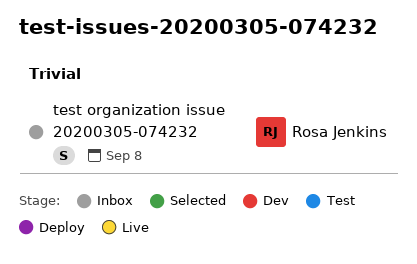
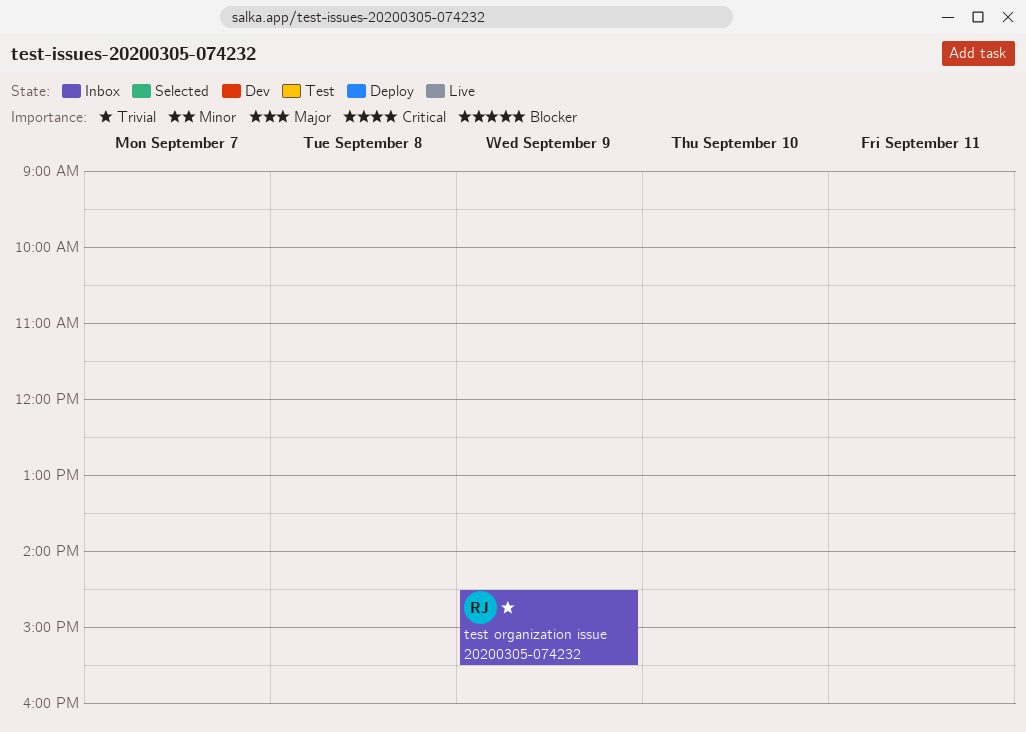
test organization issue 20200305-074232, day: Sep 8 -> Sep 9

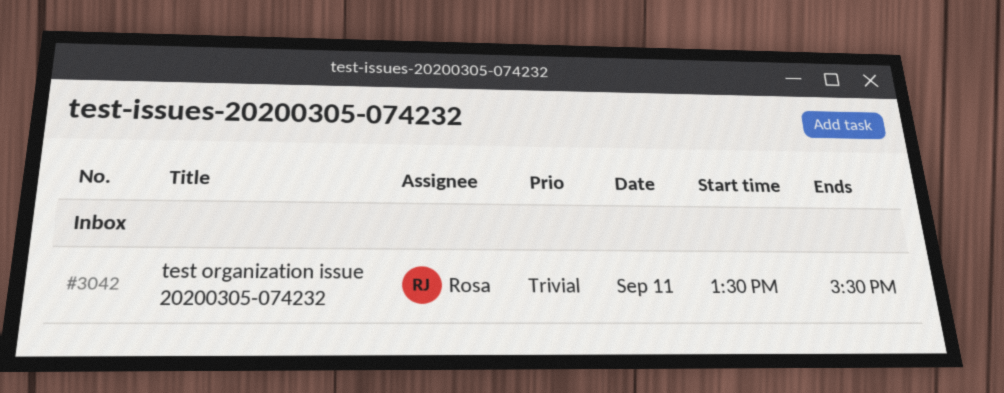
test organization issue 20200305-074232, day: Sep 9 -> Sep 11
test organization issue 20200305-074232, begins: 14:30 -> 13:30

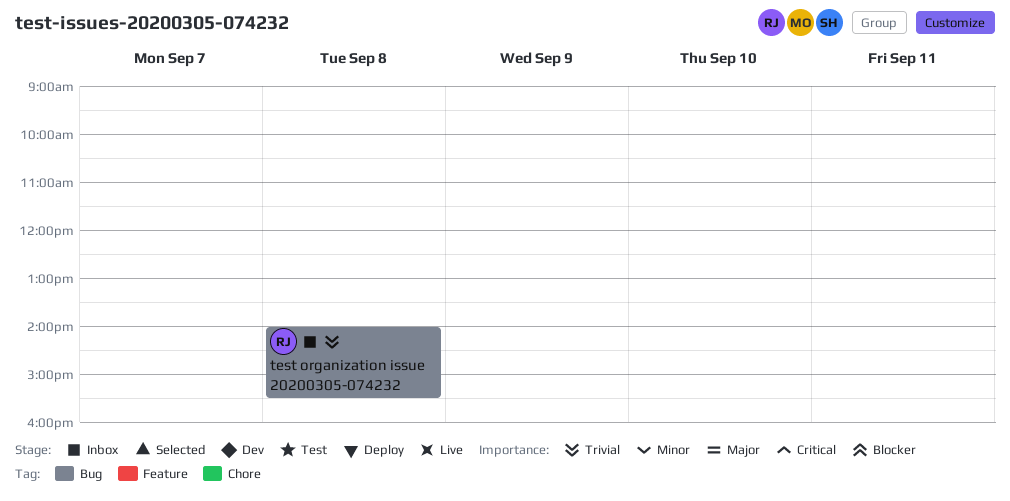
test organization issue 20200305-074232, day: Sep 11 -> Sep 8
test organization issue 20200305-074232, begins: 13:30 -> 14:00

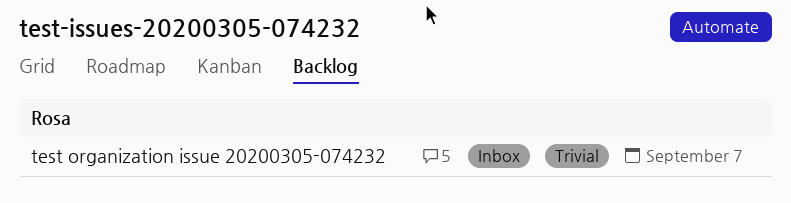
test organization issue 20200305-074232, day: Sep 8 -> Sep 7

